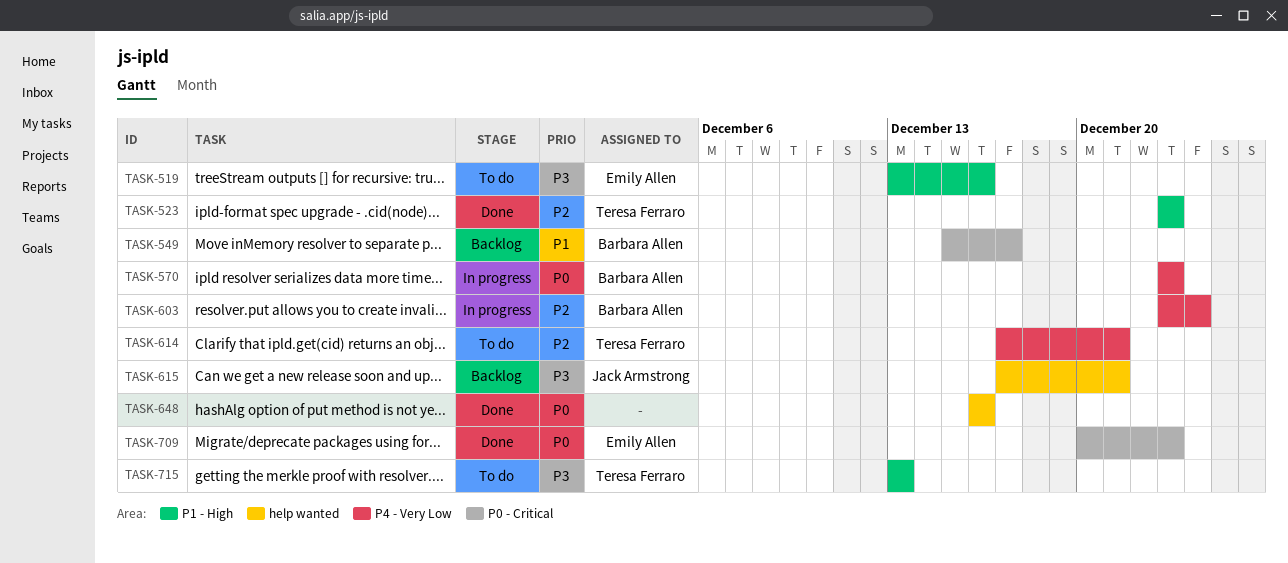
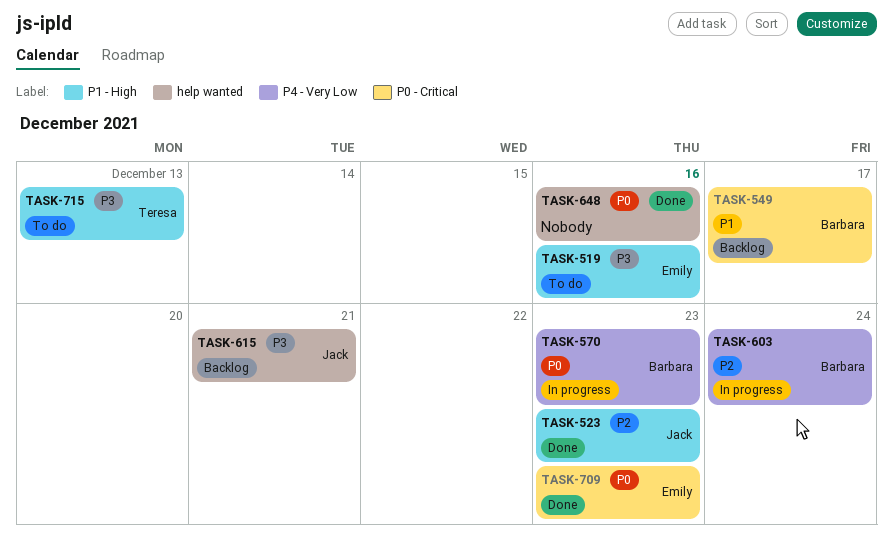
TASK-523, owner: Teresa Ferraro -> Jack Armstrong
TASK-614: present -> none

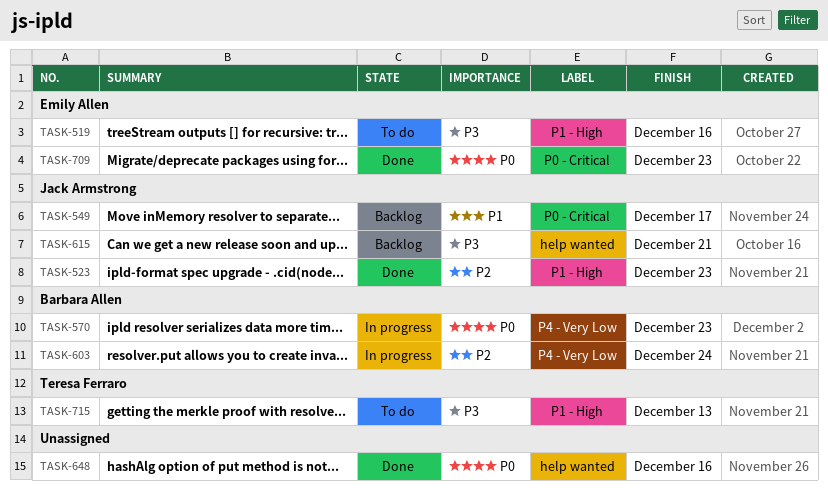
TASK-549, owner: Barbara Allen -> Jack Armstrong

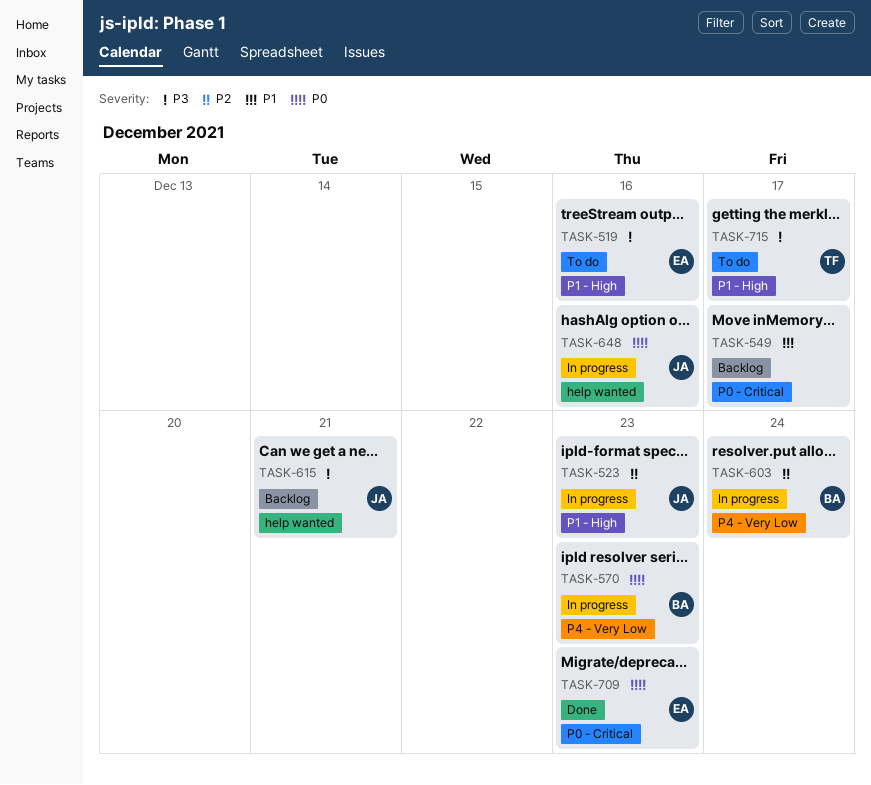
TASK-523, status: Done -> In progress
TASK-549, owner: Jack Armstrong -> none
TASK-648, status: Done -> In progress
TASK-648, owner: none -> Jack Armstrong
TASK-715, due: Dec 13 -> Dec 17

